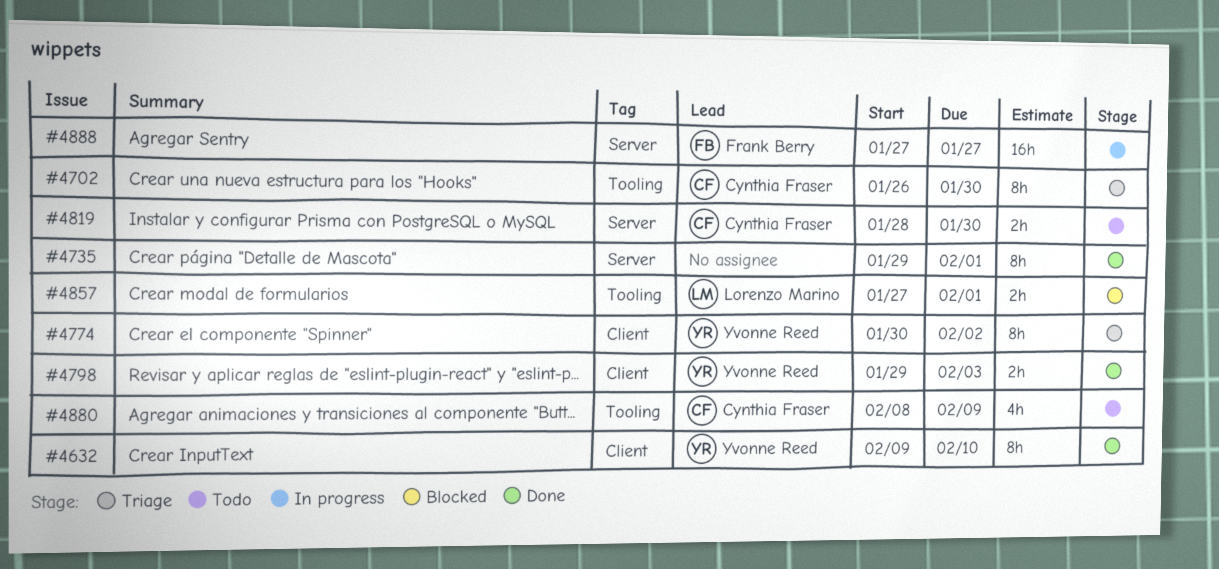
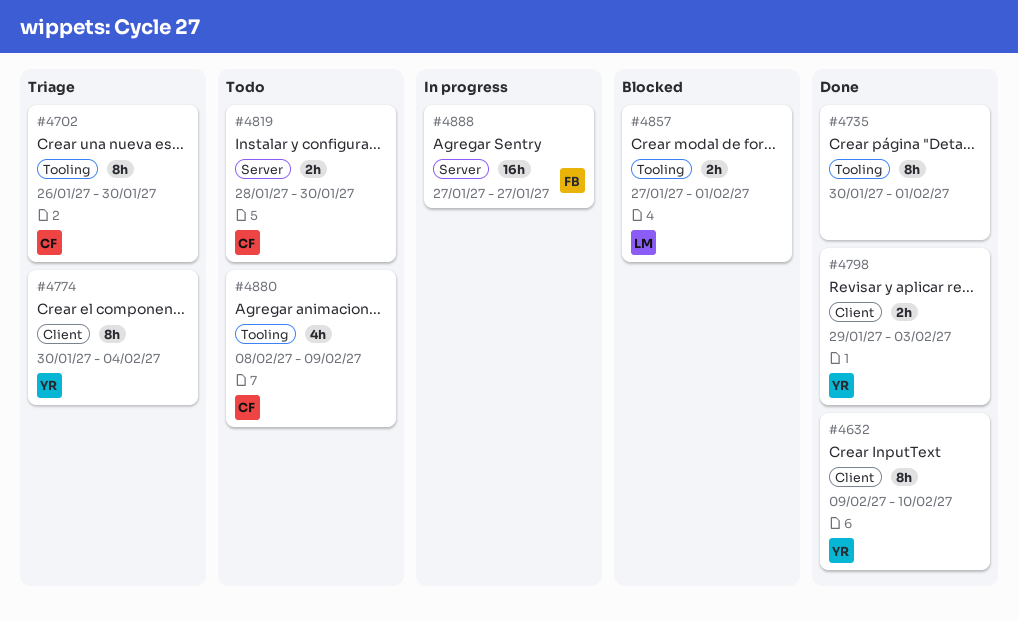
#4735, label: Server -> Tooling
#4735, start: Jan 29 -> Jan 30
#4774, due: Feb 2 -> Feb 4

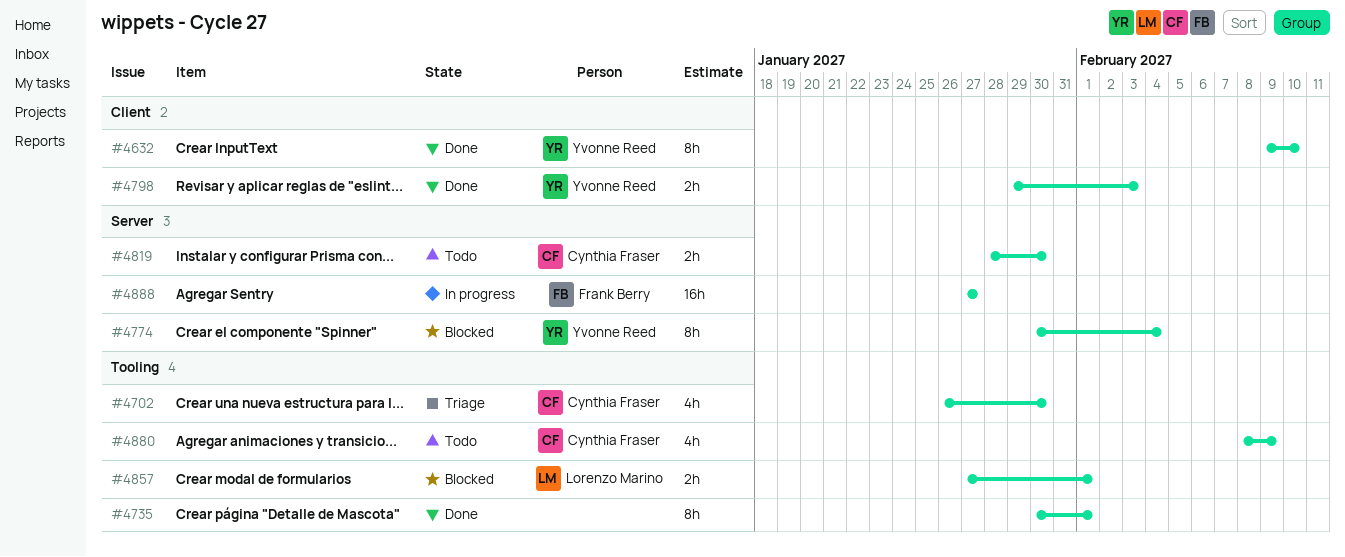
#4702, estimate: 8h -> 4h
#4774, status: Triage -> Blocked
#4774, label: Client -> Server

